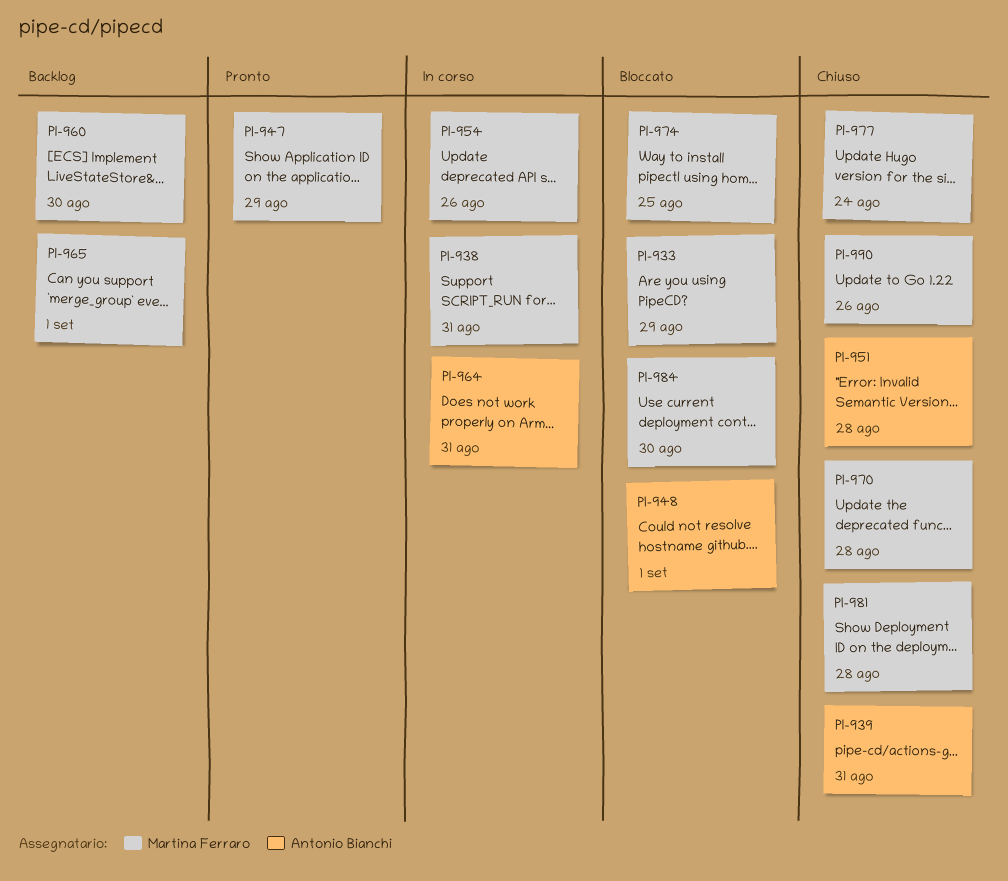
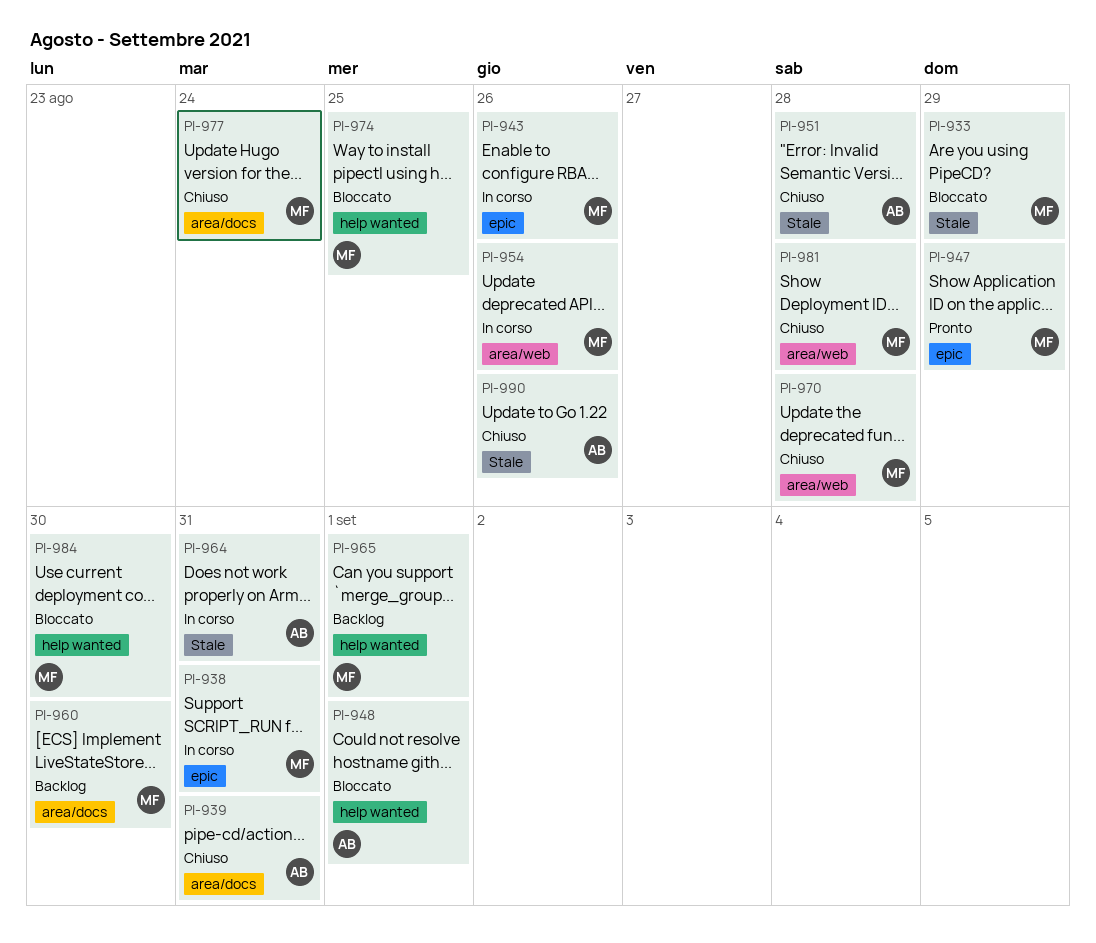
PI-943: none -> present
PI-990, owner: Martina Ferraro -> Antonio Bianchi

